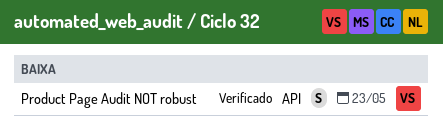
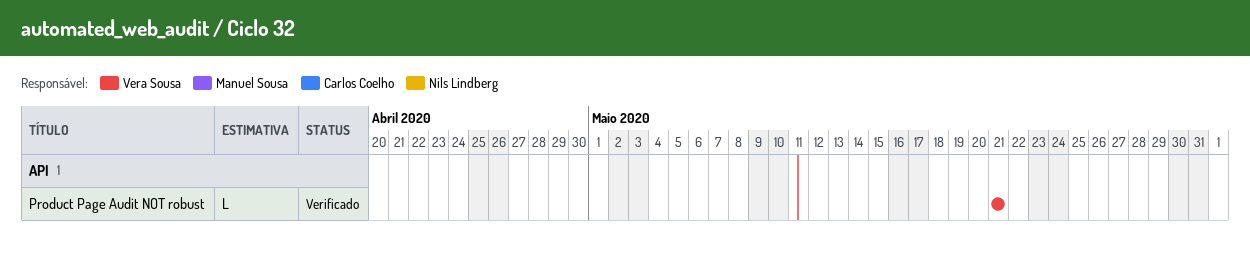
Product Page Audit NOT robust, estimate: S -> L
Product Page Audit NOT robust, due: May 23 -> May 21

